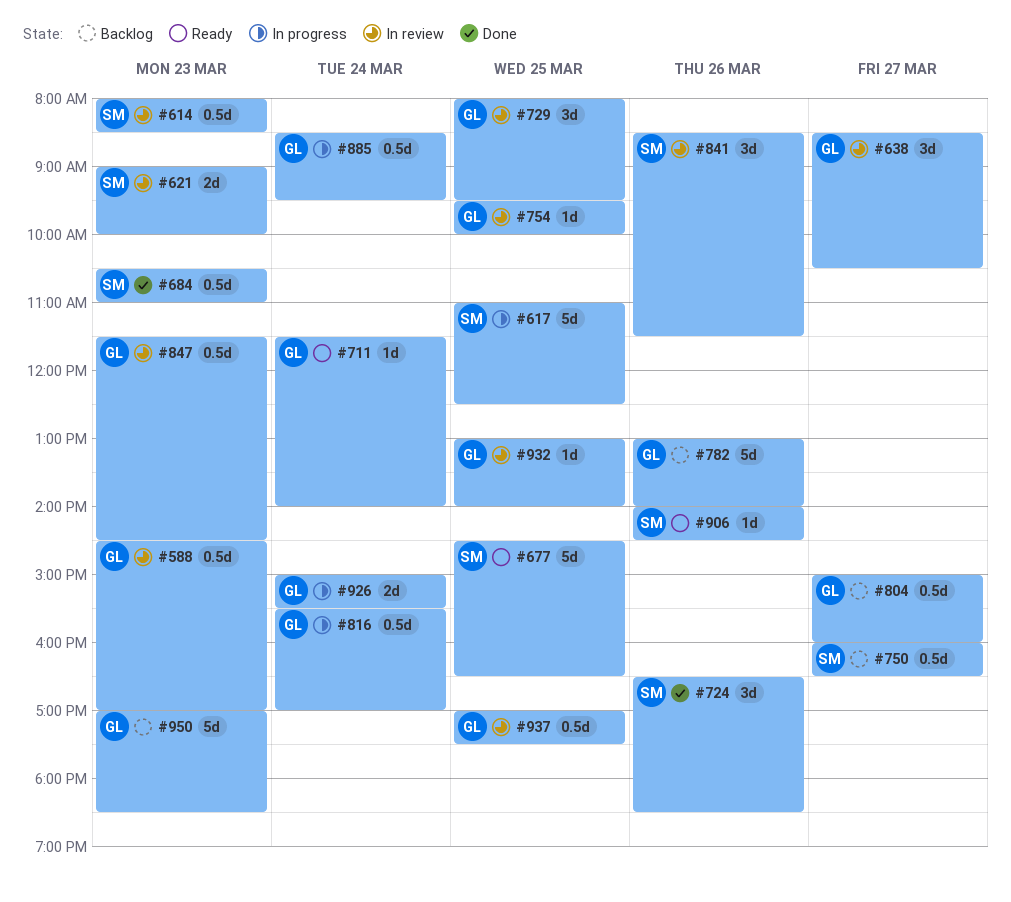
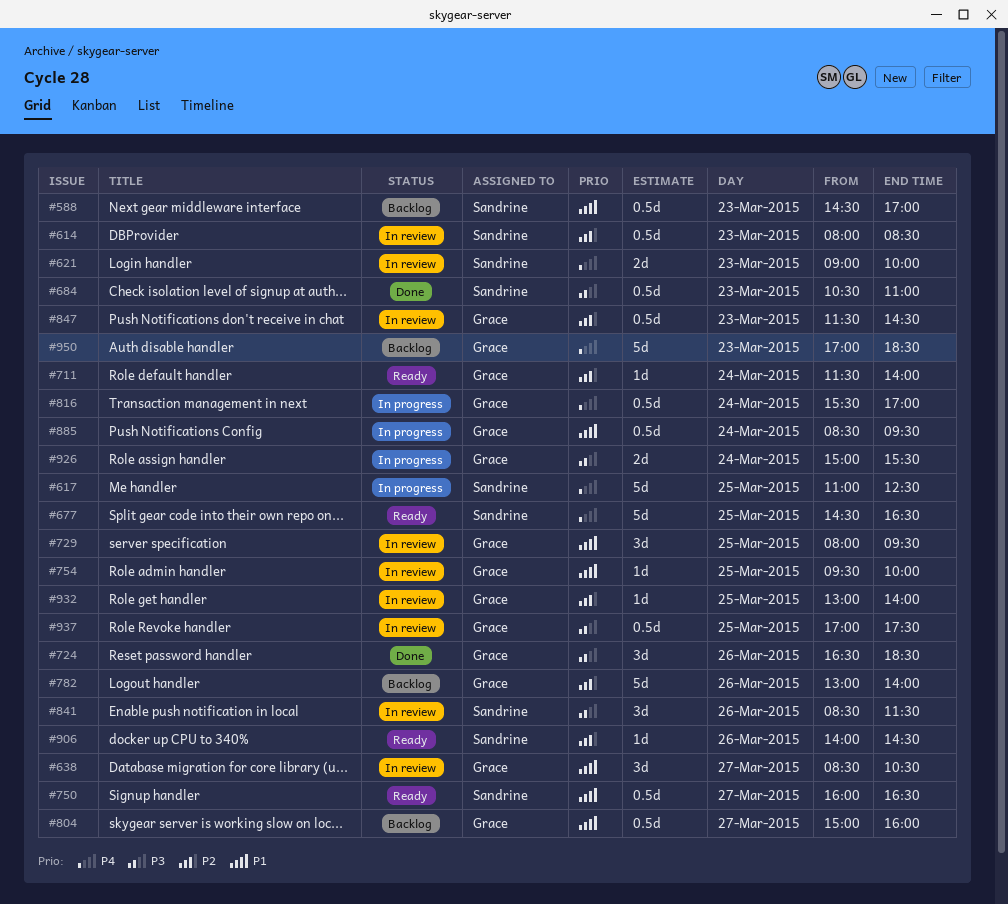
#588, status: In review -> Backlog
#588, owner: Grace -> Sandrine
#724, owner: Sandrine -> Grace
#750, status: Backlog -> Ready

